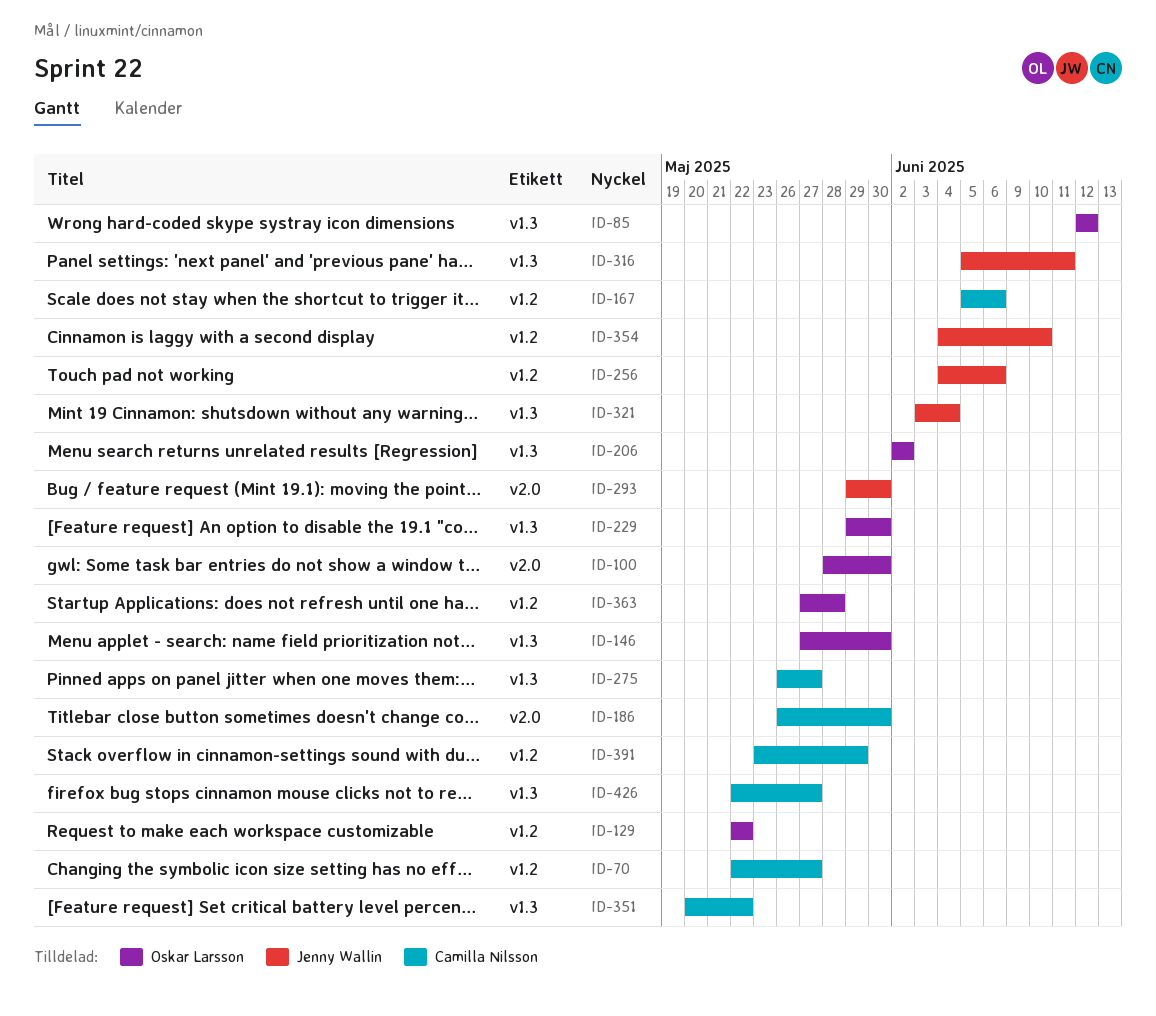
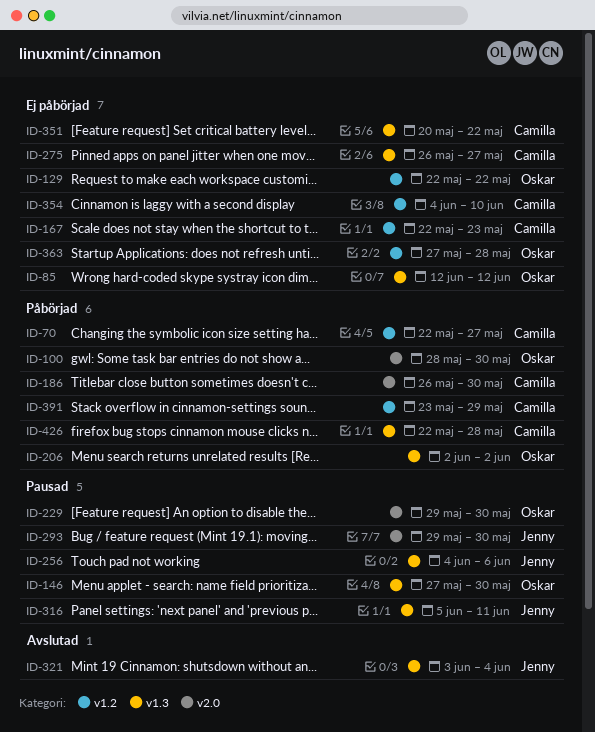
ID-167, start: Jun 5 -> May 22
ID-167, due: Jun 6 -> May 23
ID-229, label: v1.3 -> v2.0
ID-256, label: v1.2 -> v1.3
ID-354, owner: Jenny Wallin -> Camilla Nilsson
ID-426, due: May 27 -> May 28

